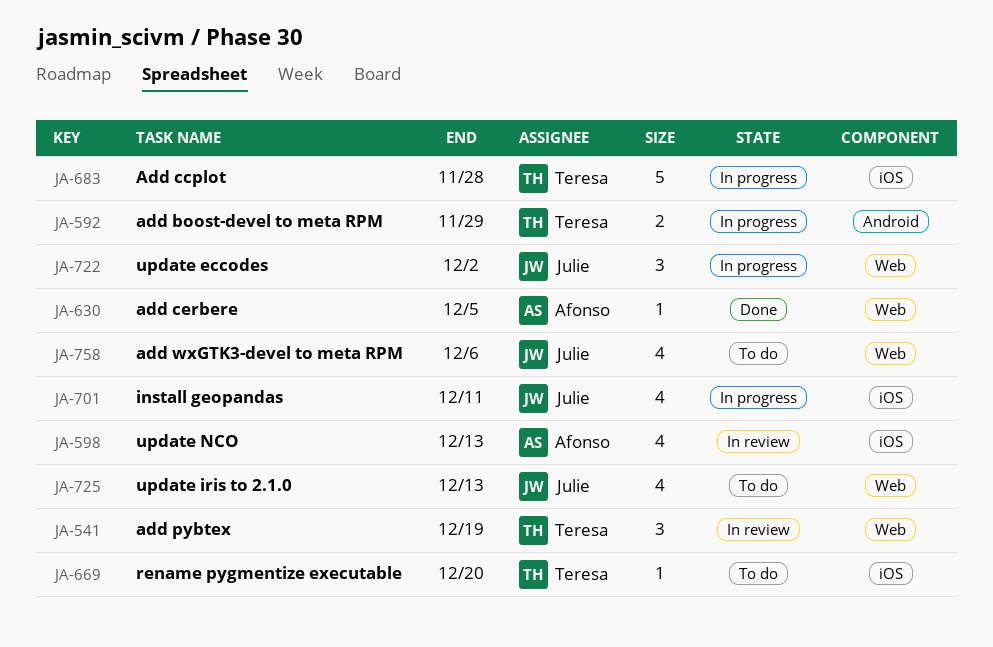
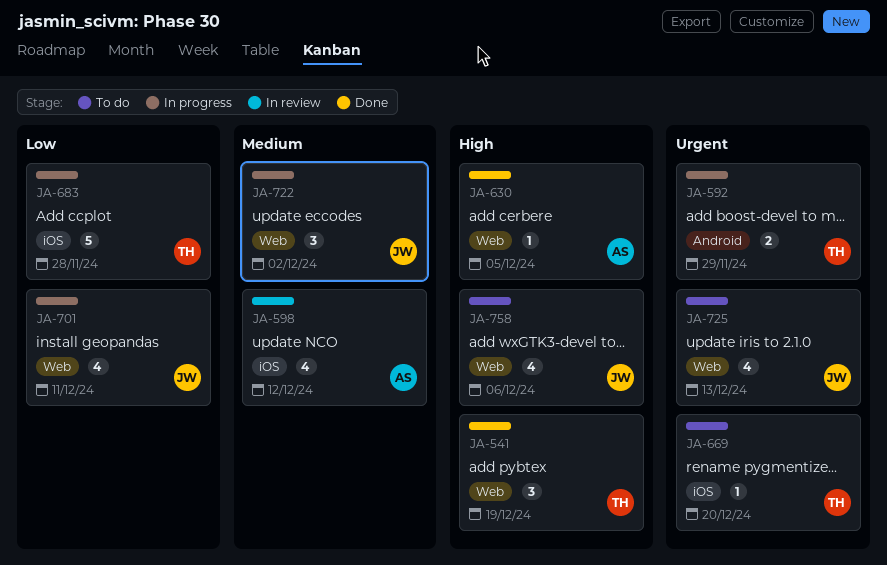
JA-541, status: In review -> Done
JA-598, due: Dec 13 -> Dec 12
JA-701, label: iOS -> Web

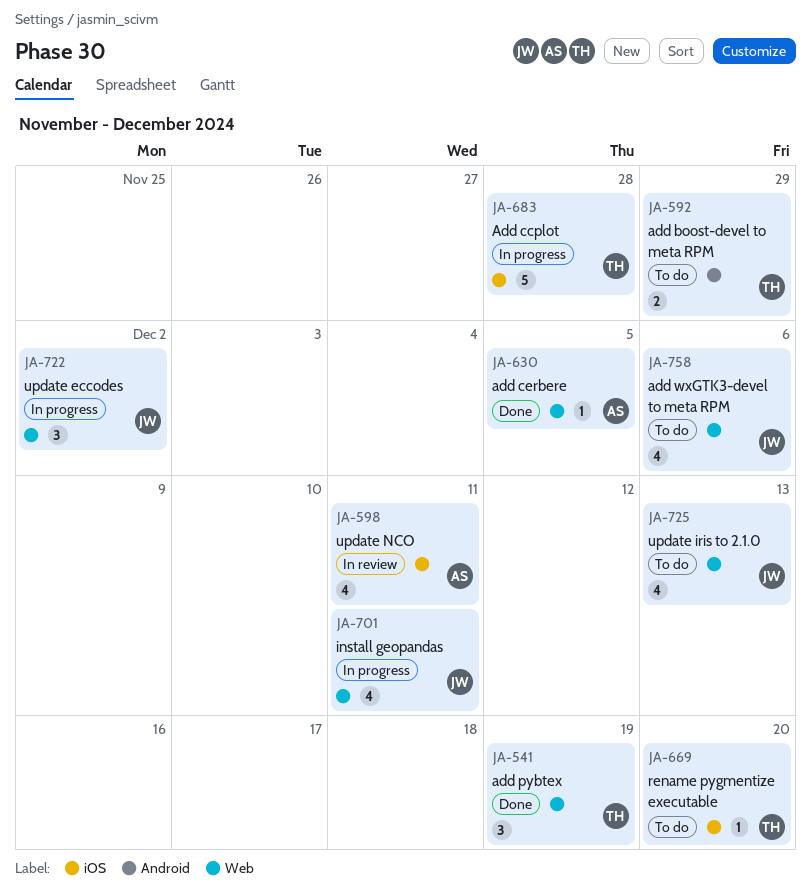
JA-592, status: In progress -> To do
JA-598, due: Dec 12 -> Dec 11

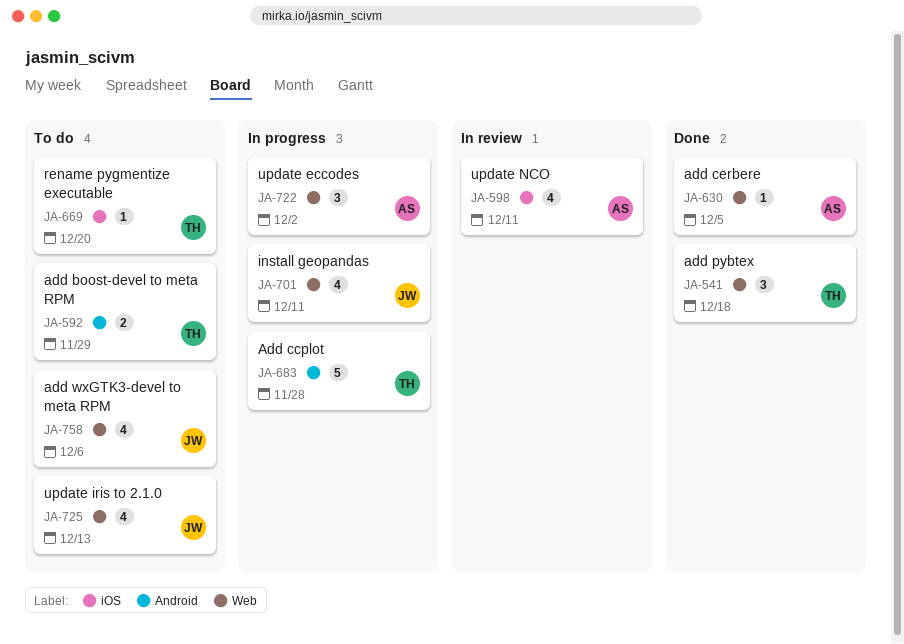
JA-541, due: Dec 19 -> Dec 18
JA-683, label: iOS -> Android
JA-722, owner: JW -> AS

